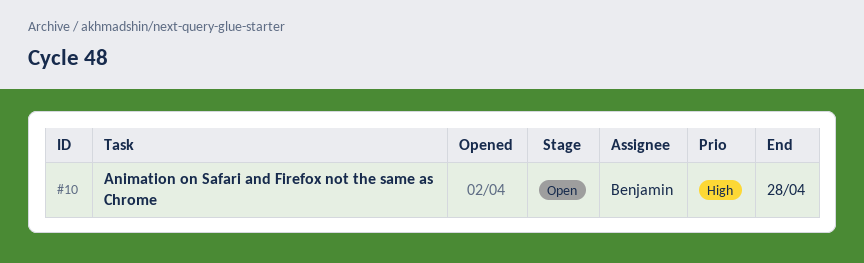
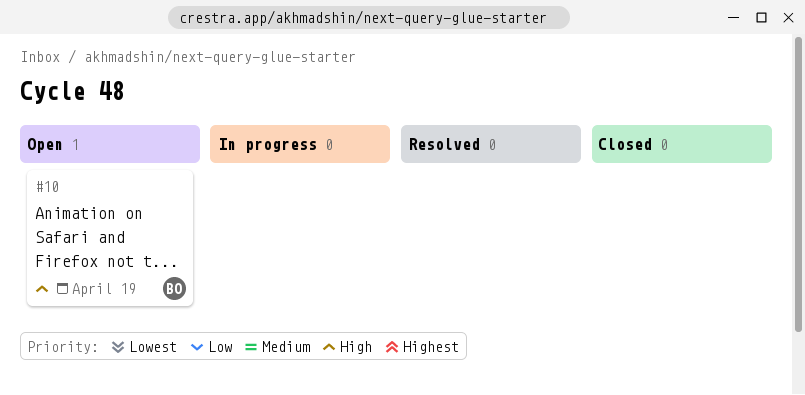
#10, due: Apr 28 -> Apr 19

